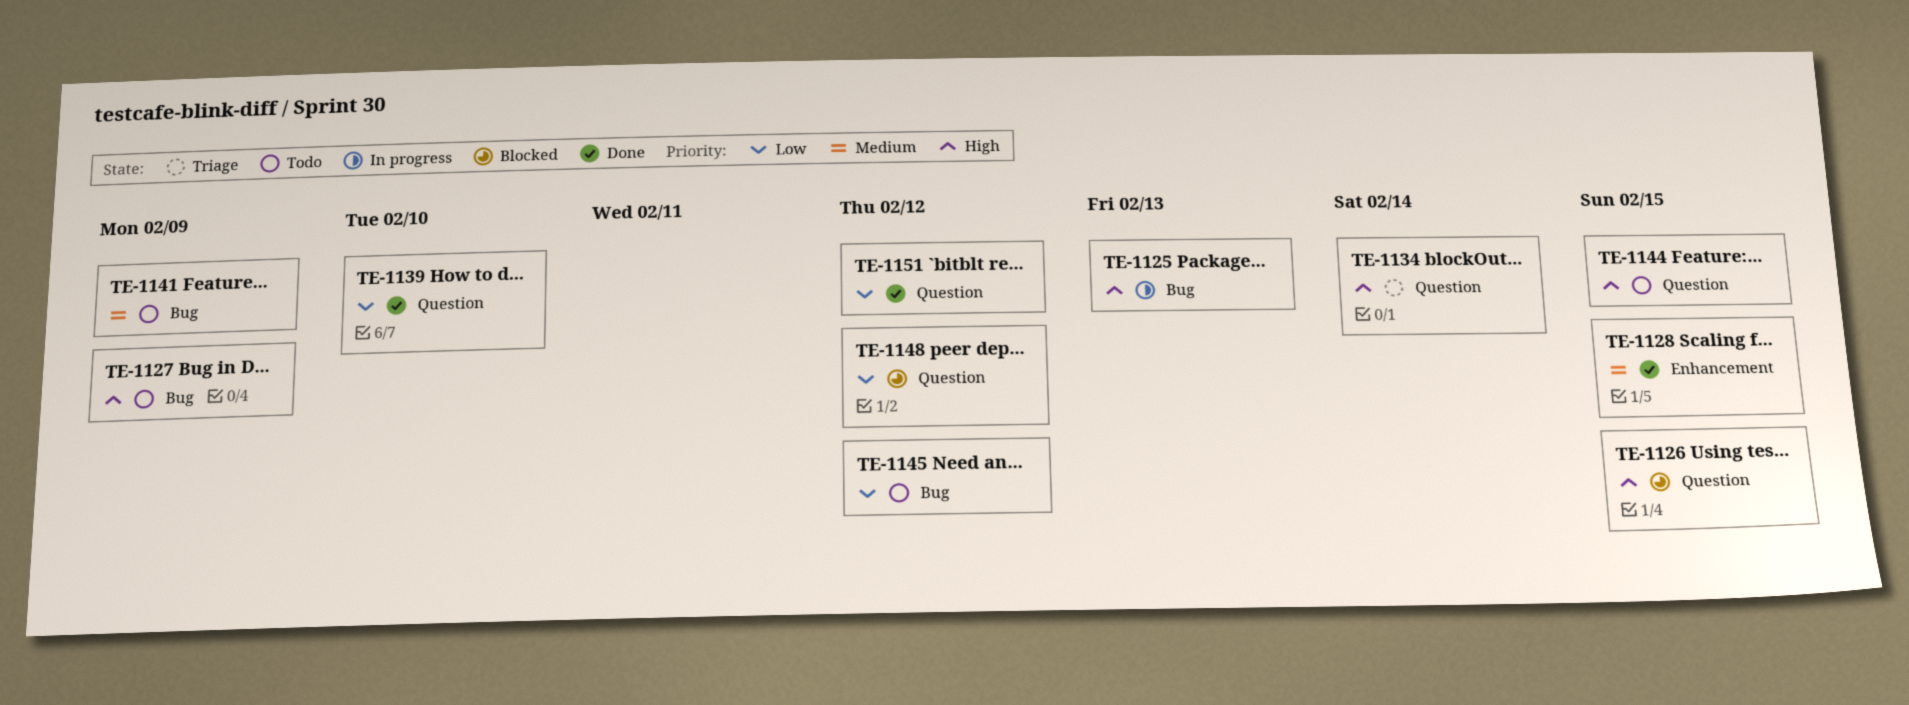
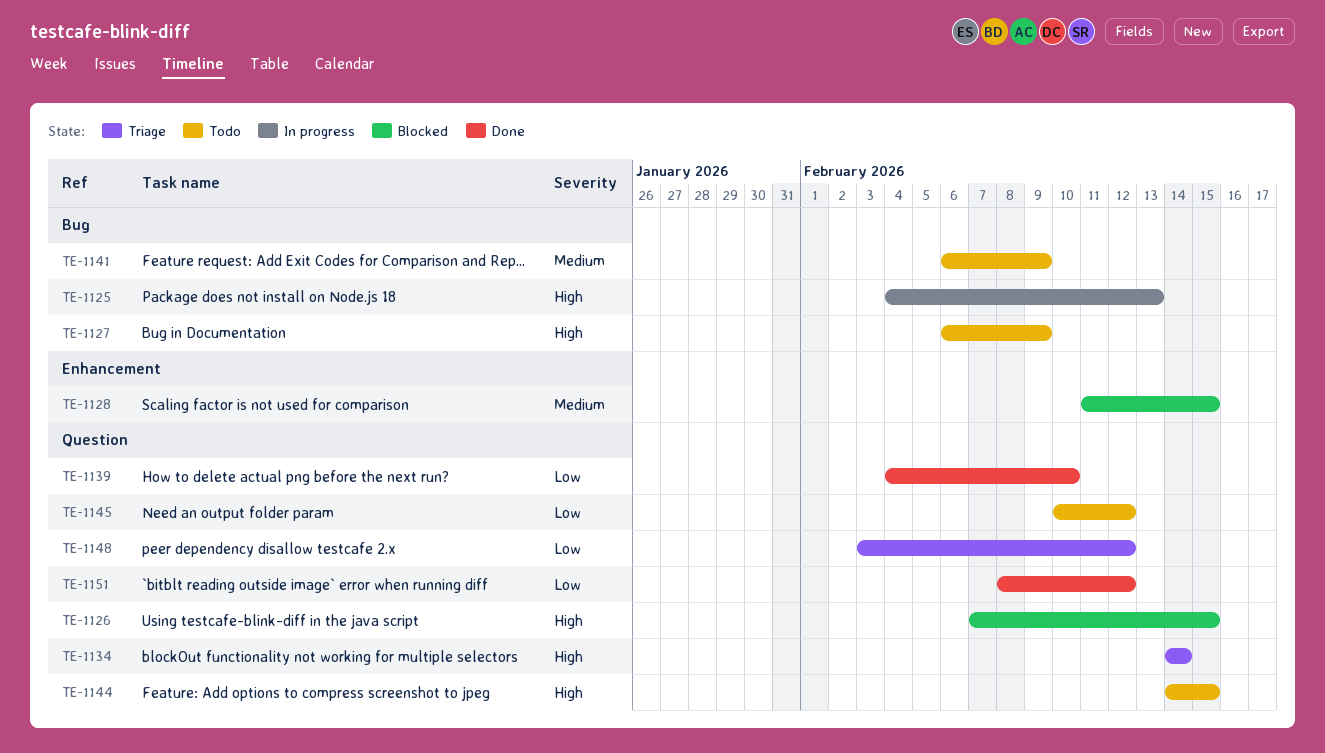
TE-1128, status: Done -> Blocked
TE-1145, label: Bug -> Question
TE-1148, status: Blocked -> Triage

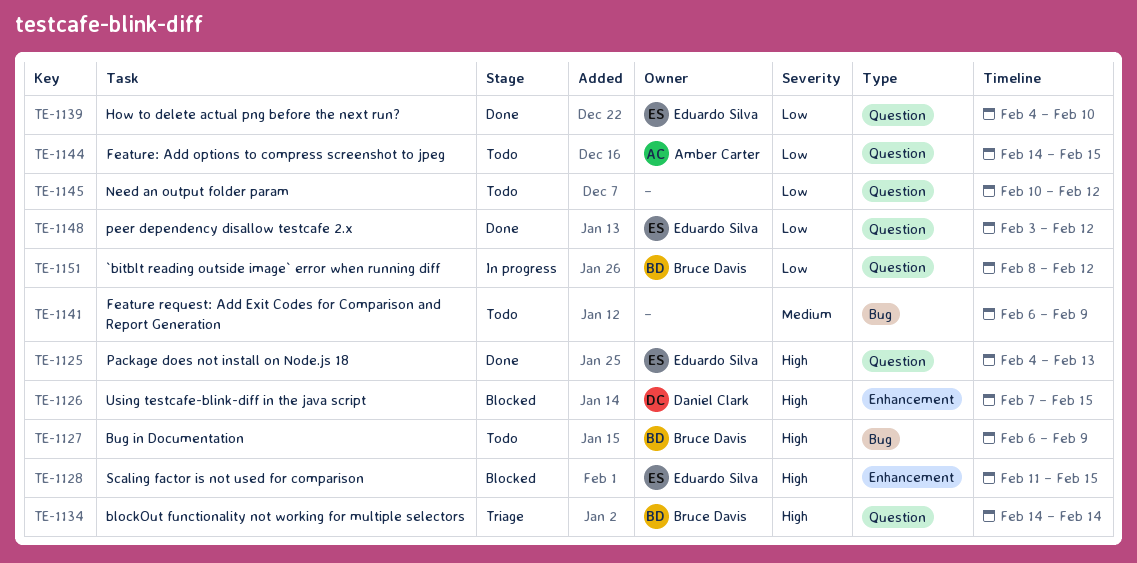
TE-1125, status: In progress -> Done
TE-1125, label: Bug -> Question
TE-1126, label: Question -> Enhancement
TE-1128, priority: Medium -> High
TE-1144, priority: High -> Low
TE-1148, status: Triage -> Done
TE-1151, status: Done -> In progress

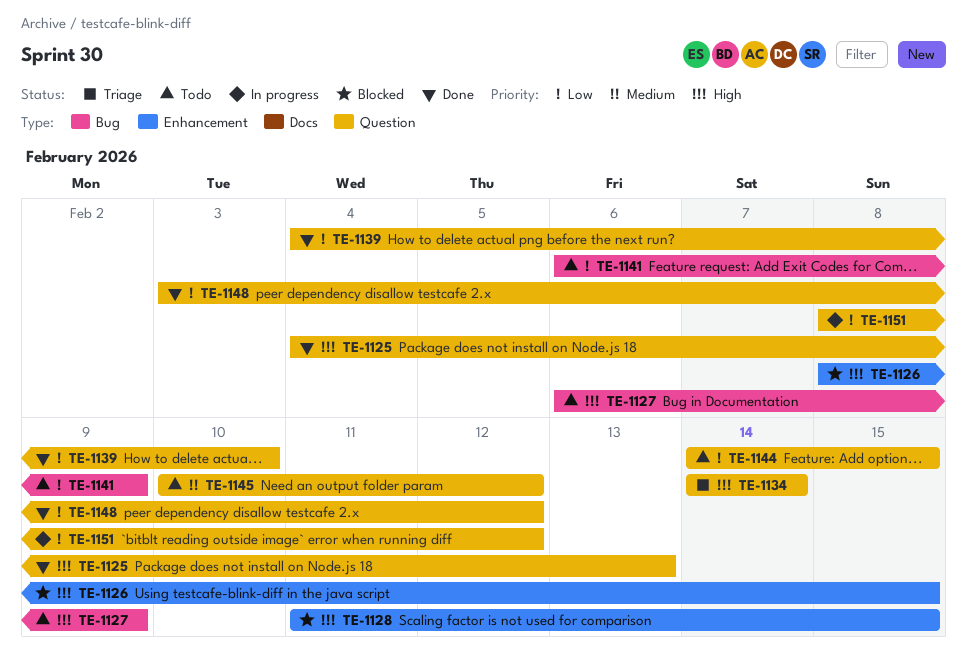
TE-1126, start: Feb 7 -> Feb 8
TE-1141, priority: Medium -> Low
TE-1145, priority: Low -> Medium

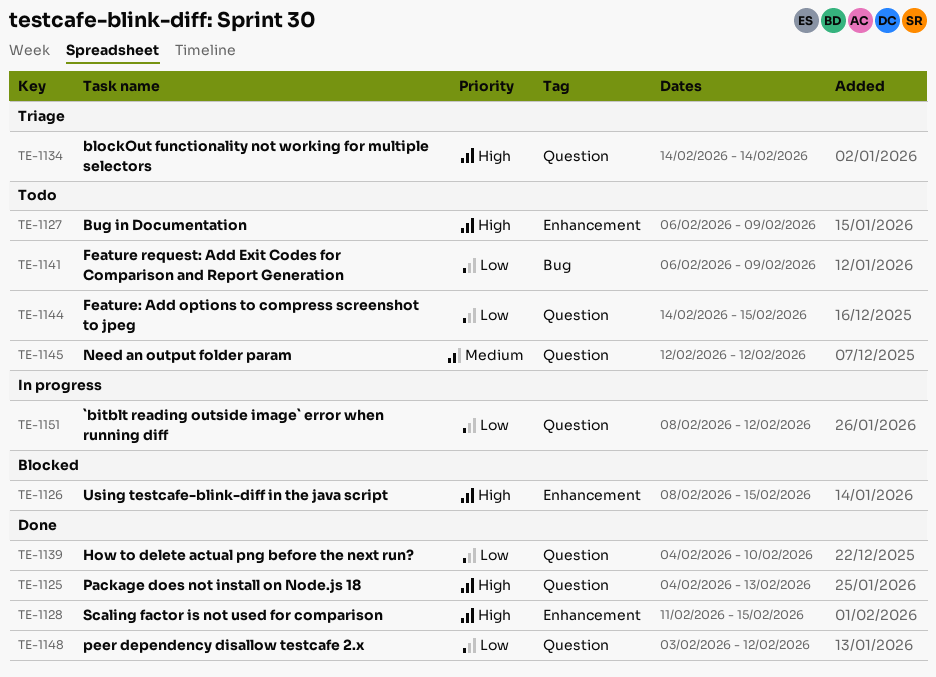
TE-1127, label: Bug -> Enhancement
TE-1128, status: Blocked -> Done
TE-1145, start: Feb 10 -> Feb 12

